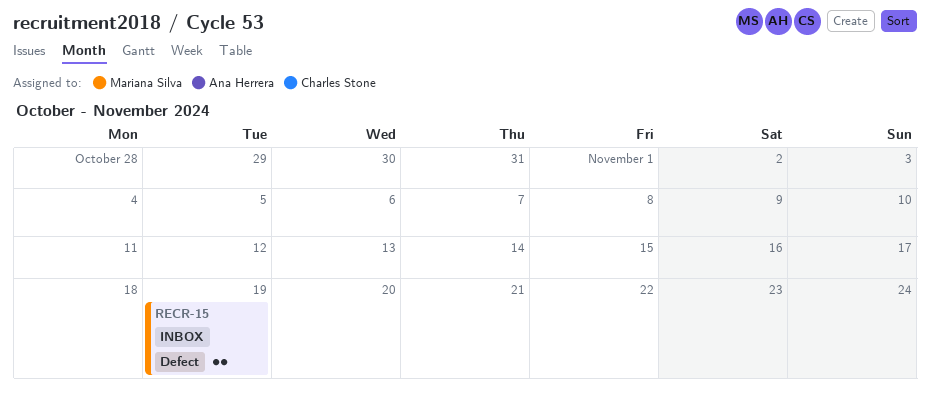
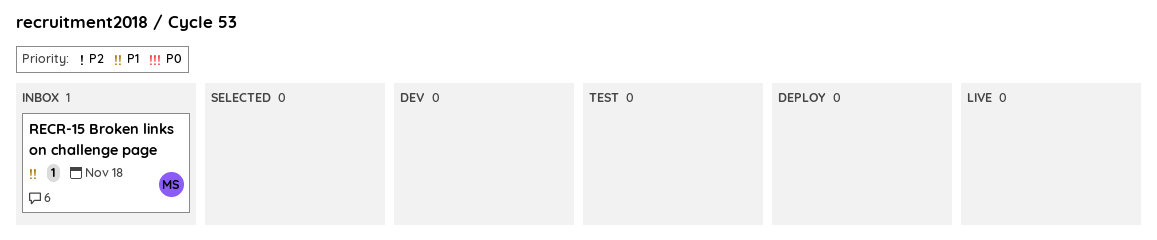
RECR-15, estimate: 2 -> 1
RECR-15, due: Nov 19 -> Nov 18

